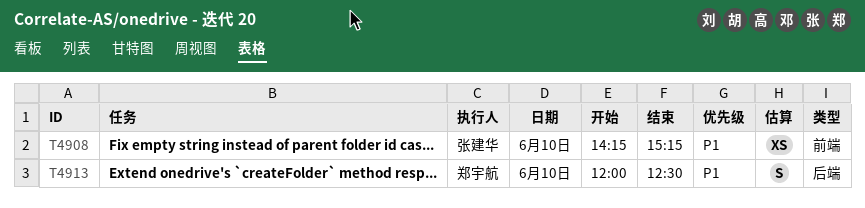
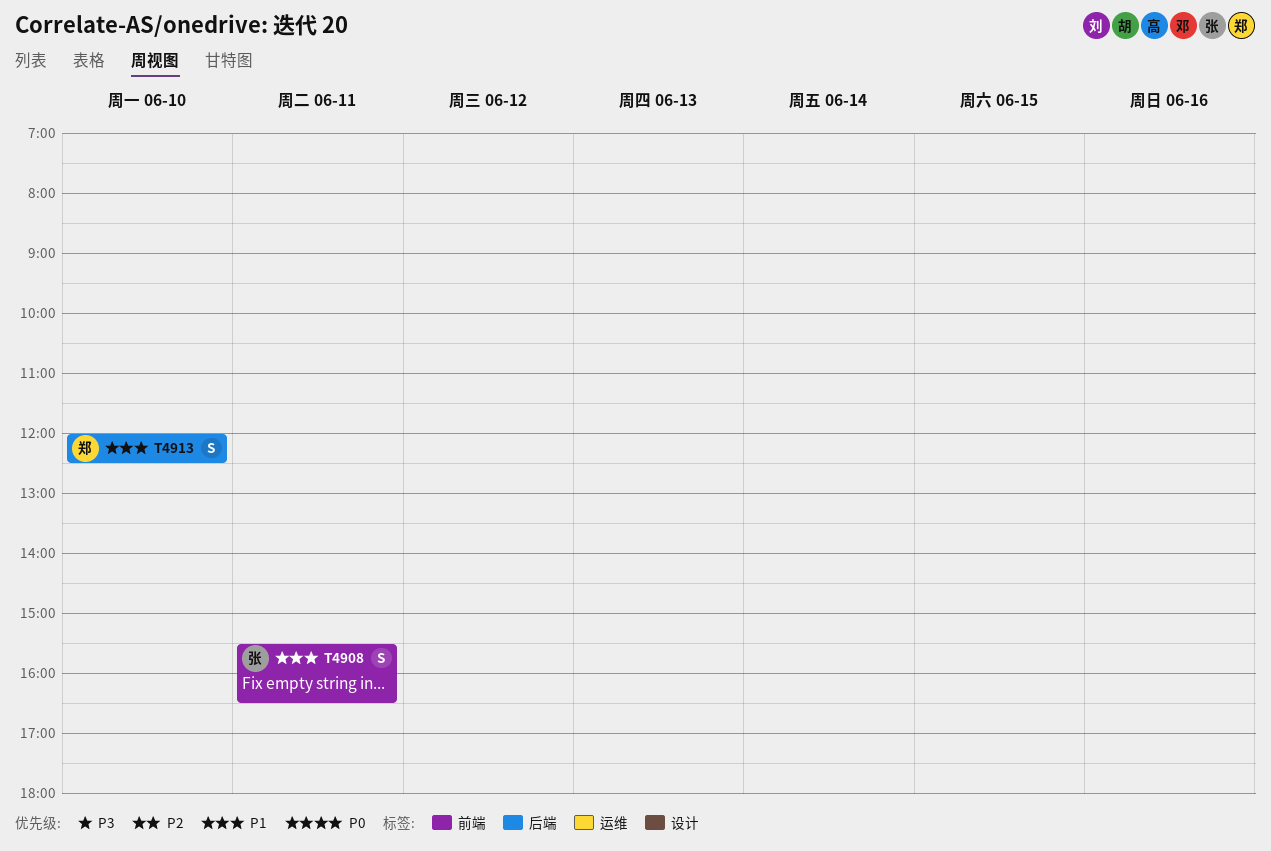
T4908, estimate: XS -> S
T4908, day: Jun 10 -> Jun 11
T4908, begins: 14:15 -> 15:30
T4908, ends: 15:15 -> 16:30

